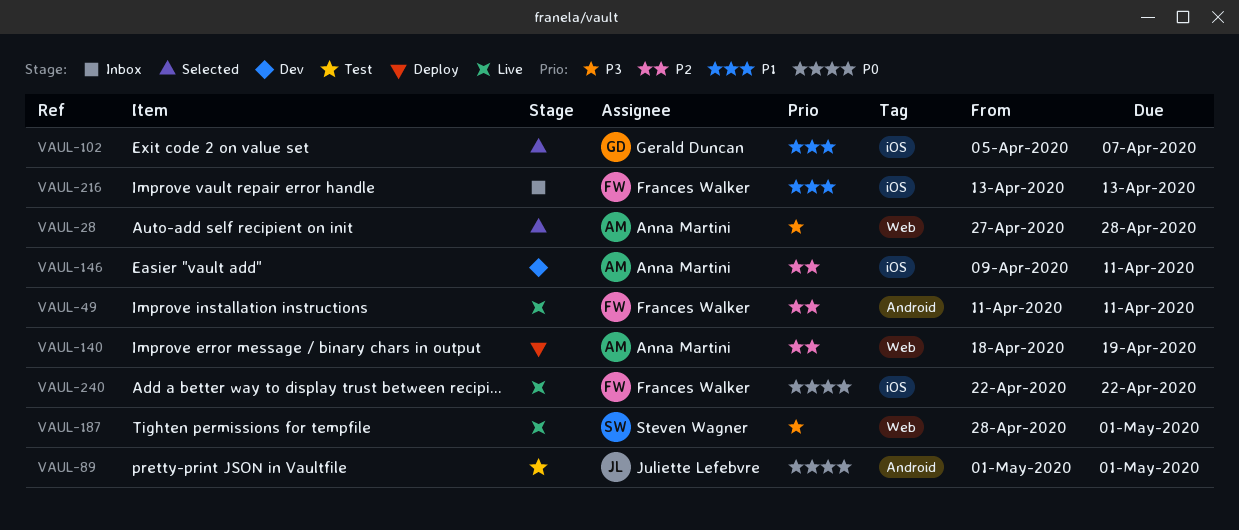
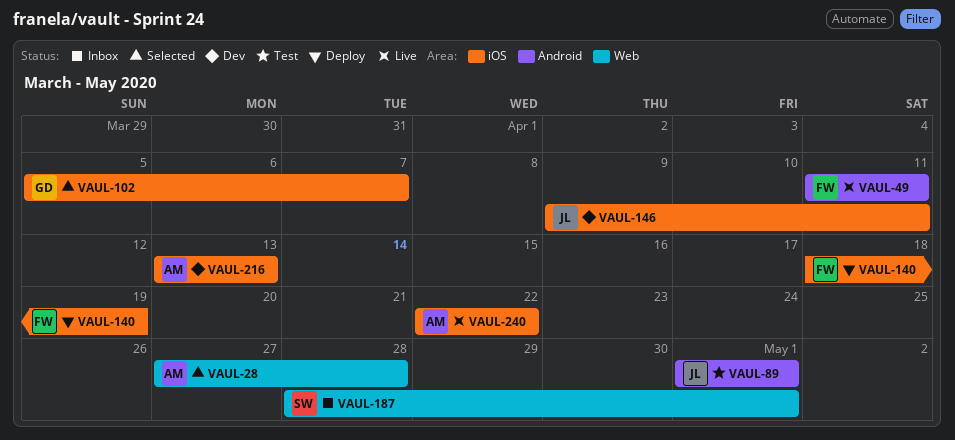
VAUL-140, owner: Anna Martini -> Frances Walker
VAUL-140, label: Web -> iOS
VAUL-146, owner: Anna Martini -> Juliette Lefebvre
VAUL-187, status: Live -> Inbox
VAUL-216, status: Inbox -> Dev
VAUL-216, owner: Frances Walker -> Anna Martini
VAUL-240, owner: Frances Walker -> Anna Martini

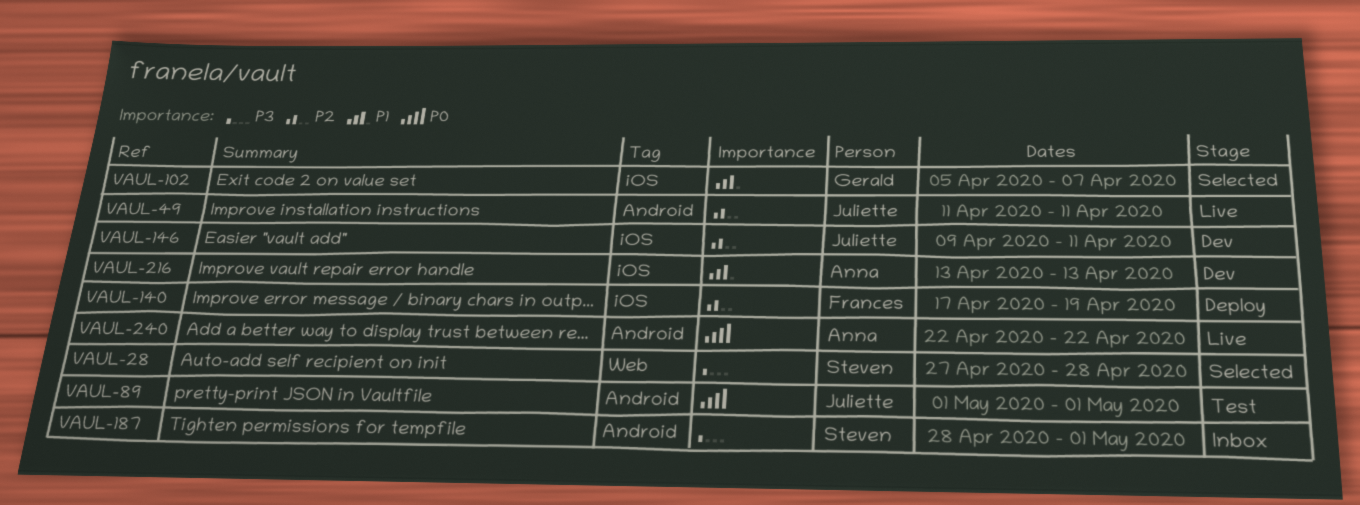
VAUL-28, owner: Anna -> Steven
VAUL-49, owner: Frances -> Juliette
VAUL-140, start: Apr 18 -> Apr 17
VAUL-187, label: Web -> Android
VAUL-240, label: iOS -> Android

